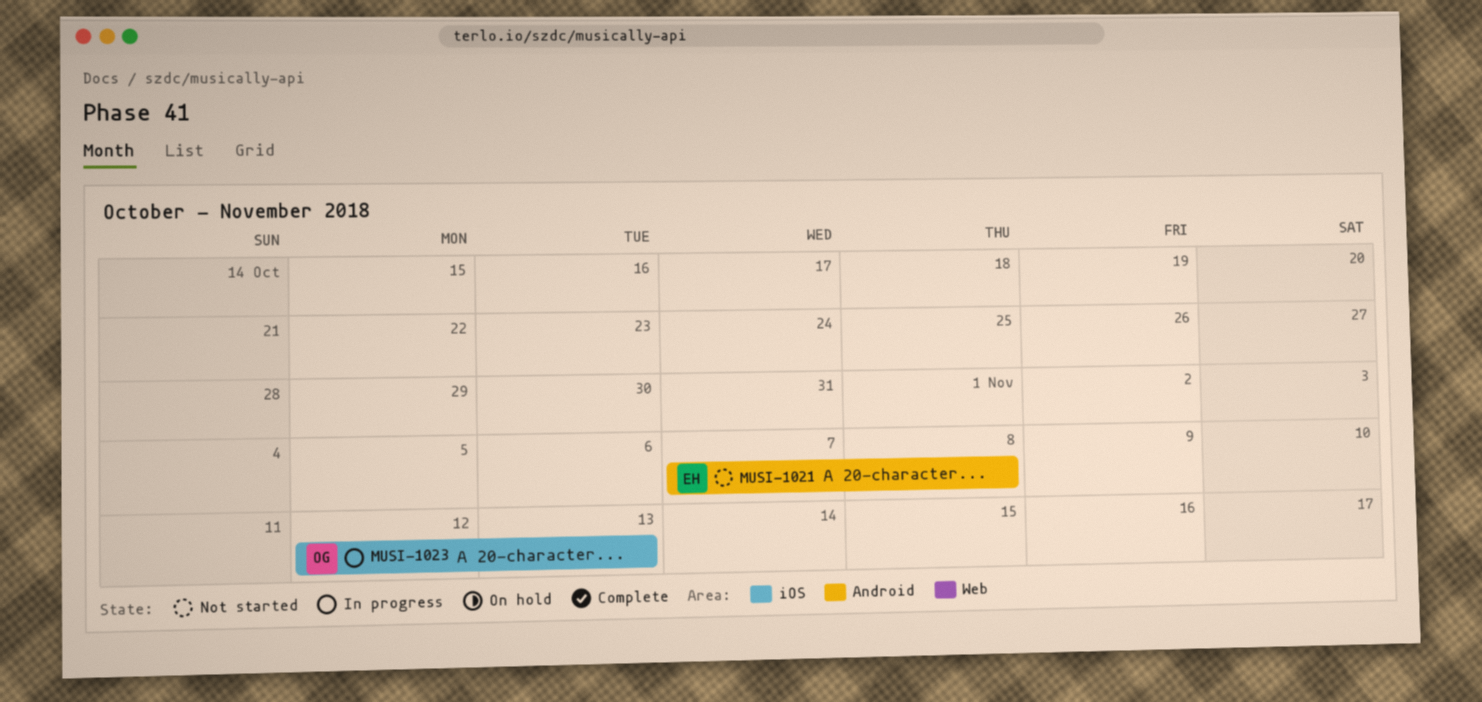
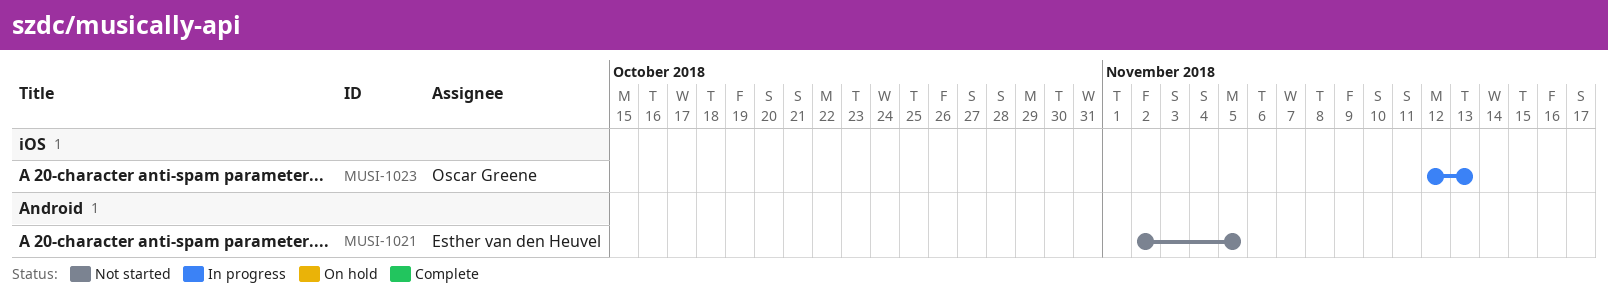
MUSI-1021, start: Nov 7 -> Nov 2
MUSI-1021, due: Nov 8 -> Nov 5

